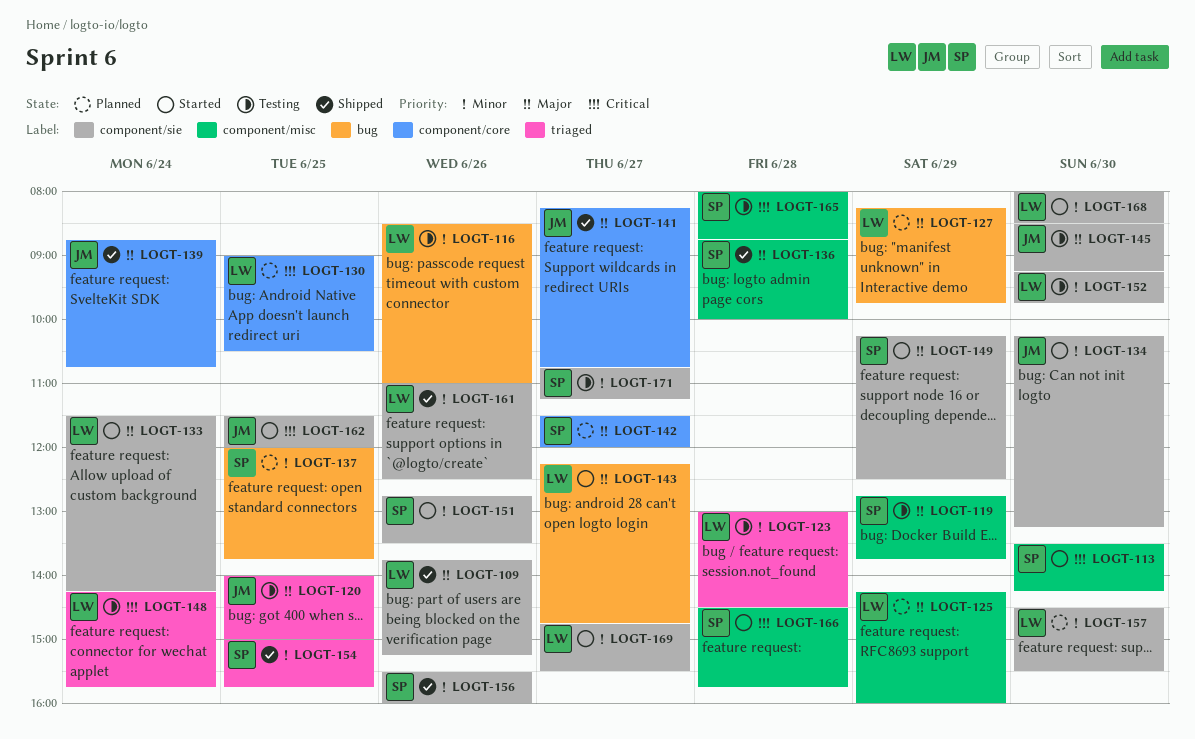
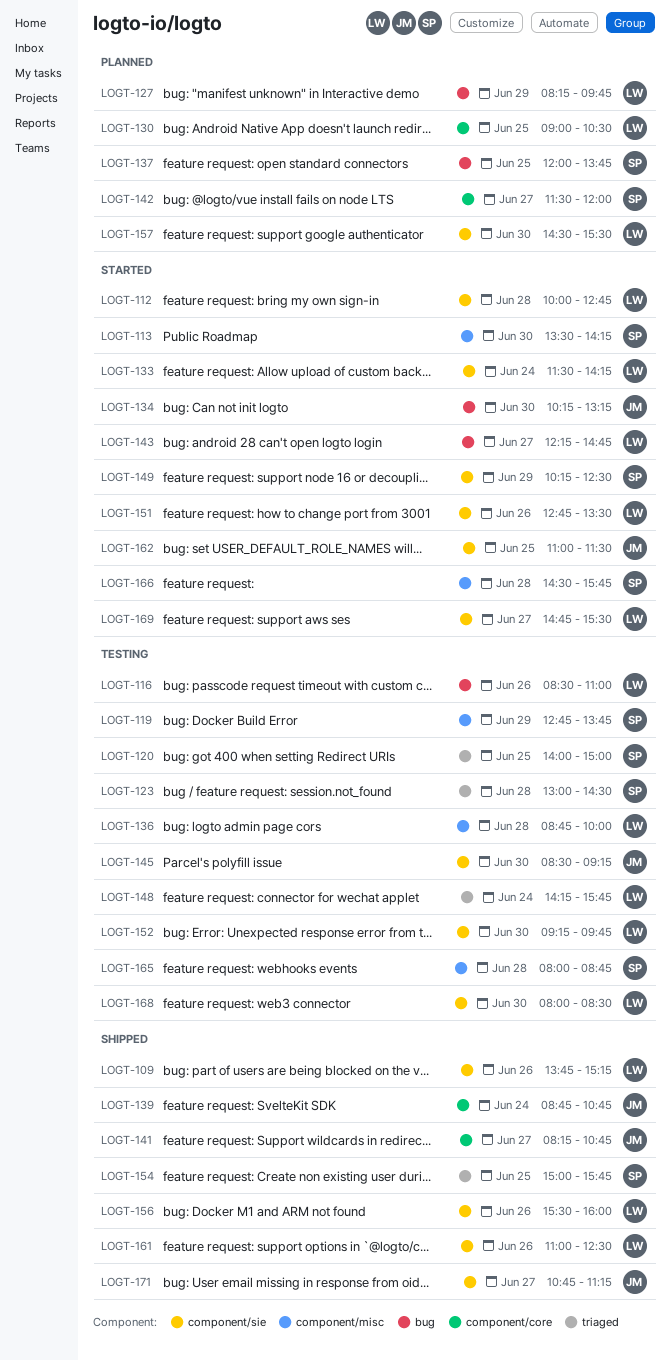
LOGT-112: none -> present
LOGT-120, owner: JM -> SP
LOGT-123, owner: LW -> SP
LOGT-125: present -> none
LOGT-134, label: component/sie -> bug
LOGT-136, status: Shipped -> Testing
LOGT-136, owner: SP -> LW
LOGT-151, owner: SP -> LW
LOGT-156, owner: SP -> LW
LOGT-162, begins: 11:30 -> 11:00
LOGT-162, ends: 12:00 -> 11:30
LOGT-168, status: Started -> Testing
LOGT-171, status: Testing -> Shipped
LOGT-171, owner: SP -> JM

